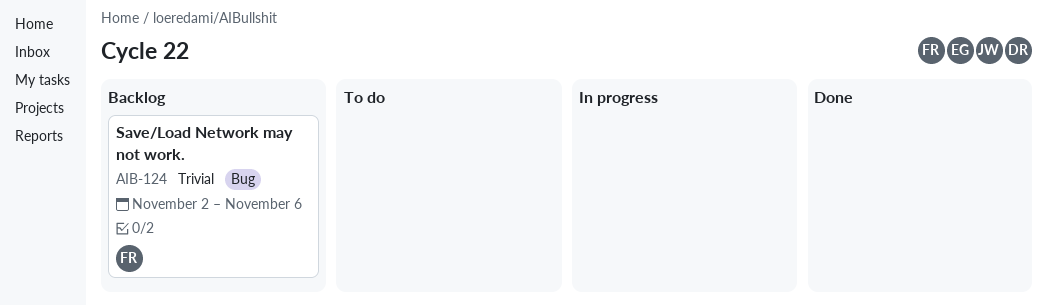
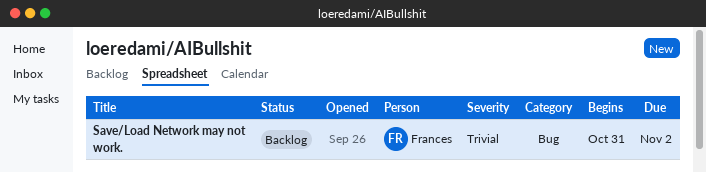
Save/Load Network may not work., start: Nov 2 -> Oct 31
Save/Load Network may not work., due: Nov 6 -> Nov 2

